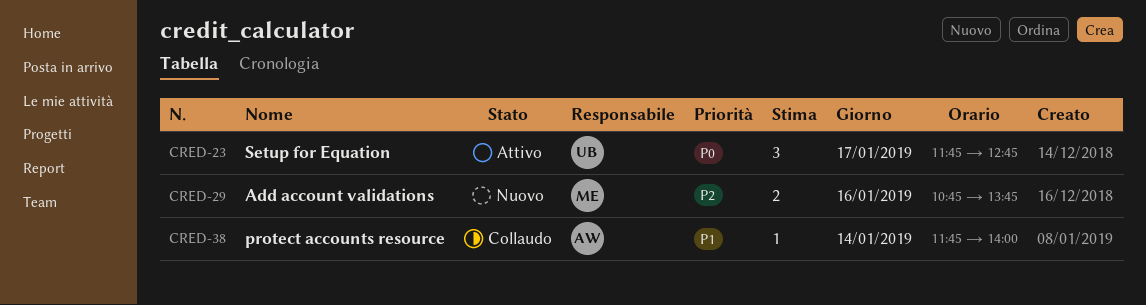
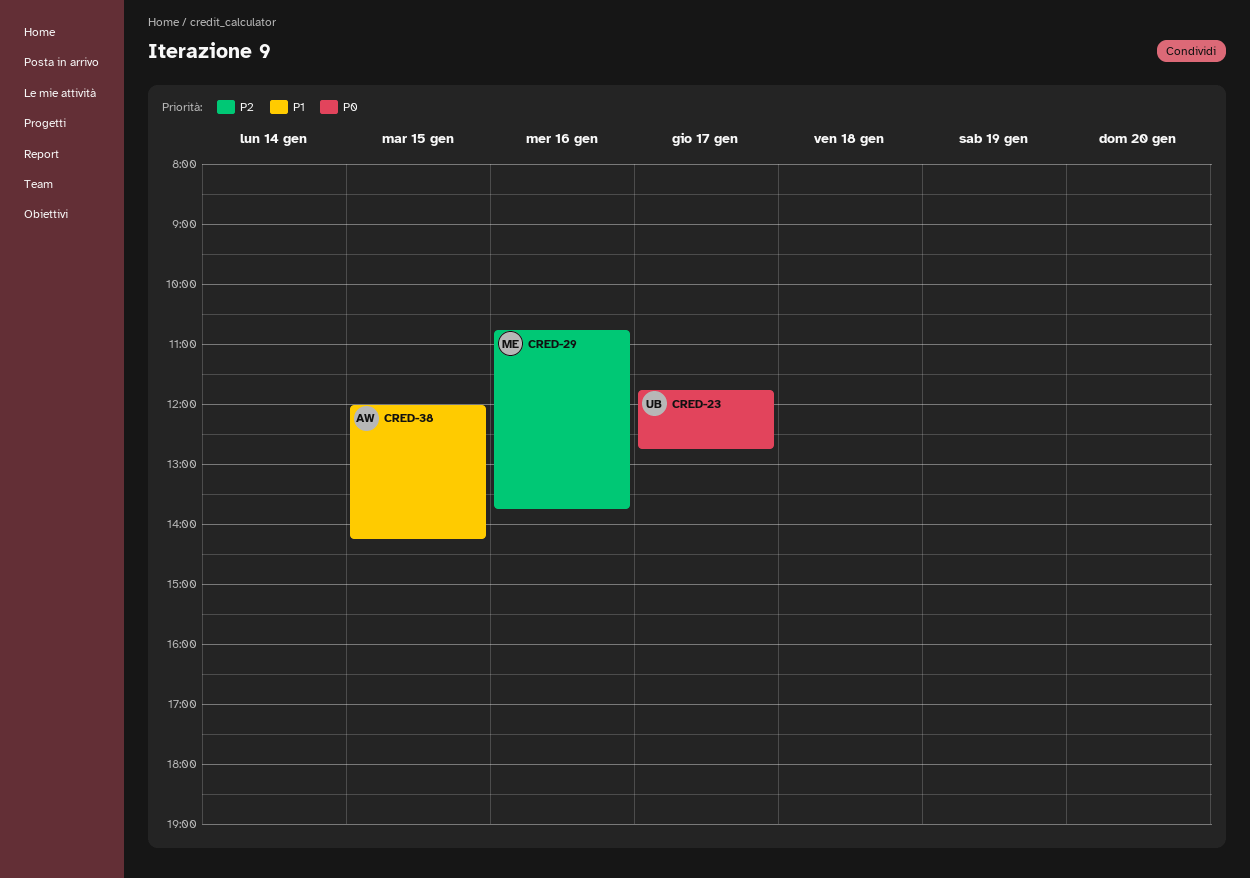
CRED-38, day: Jan 14 -> Jan 15
CRED-38, begins: 11:45 -> 12:00
CRED-38, ends: 14:00 -> 14:15

